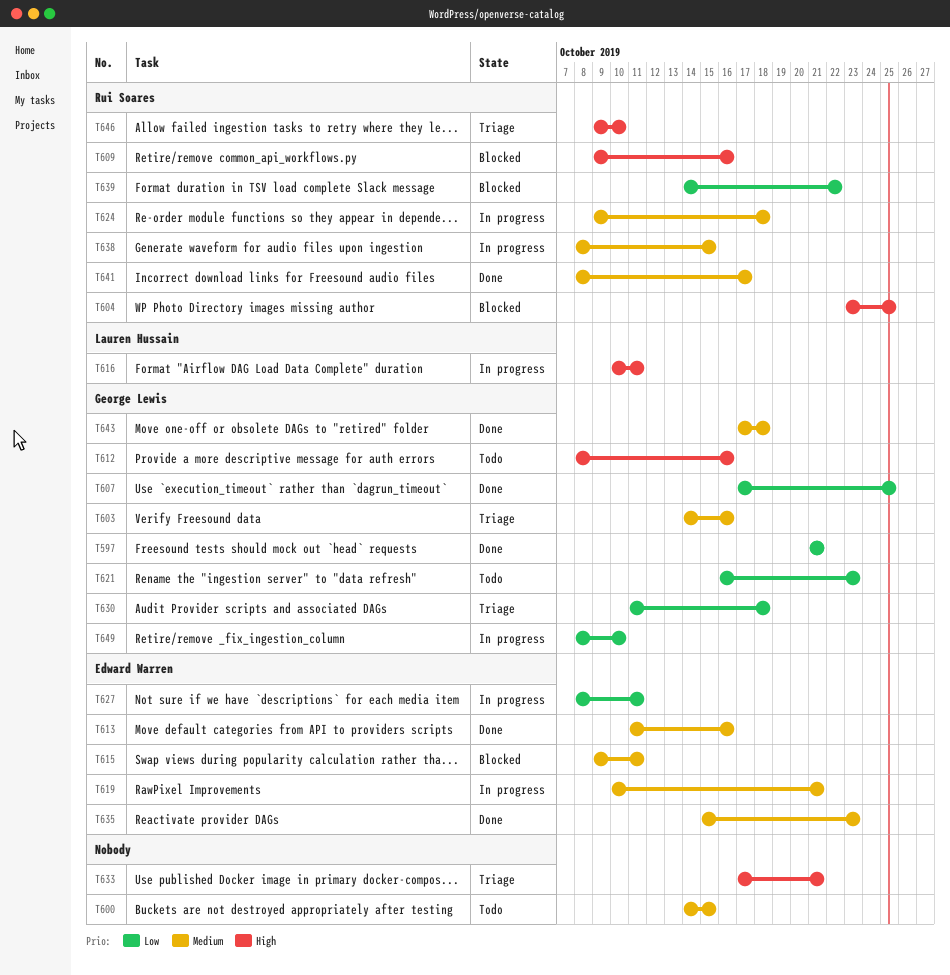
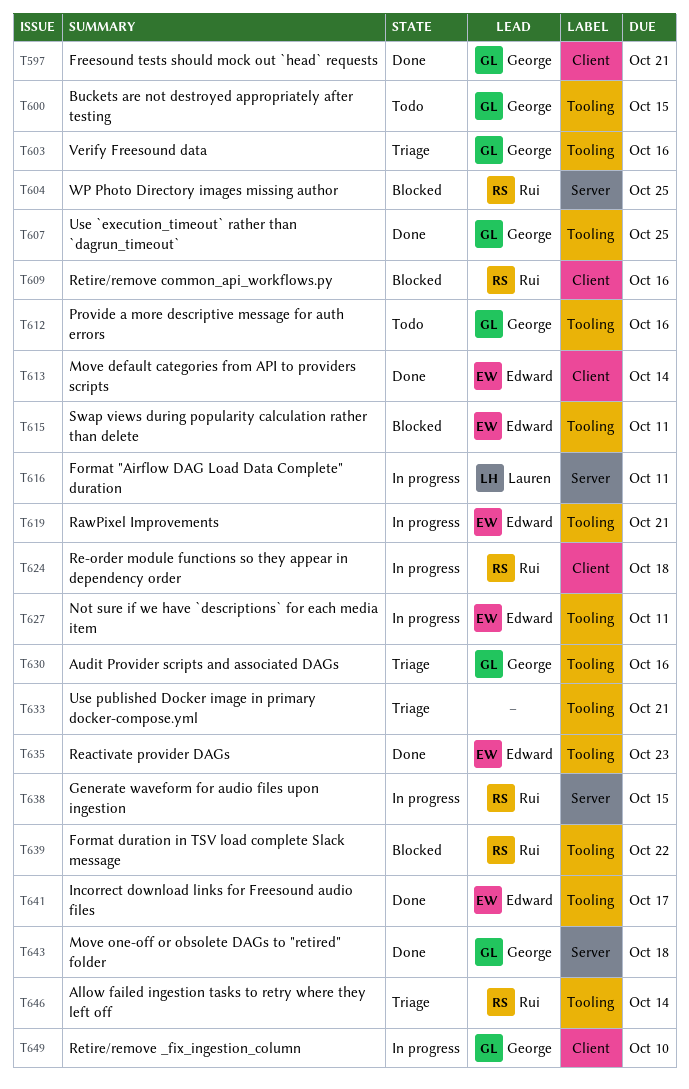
T600, owner: none -> George Lewis
T613, due: Oct 16 -> Oct 14
T621: present -> none
T630, due: Oct 18 -> Oct 16
T641, owner: Rui Soares -> Edward Warren
T646, due: Oct 10 -> Oct 14

